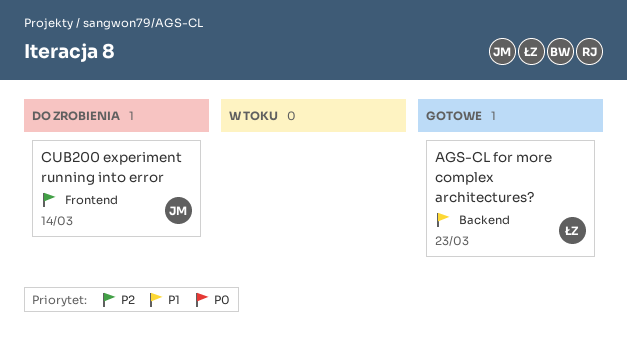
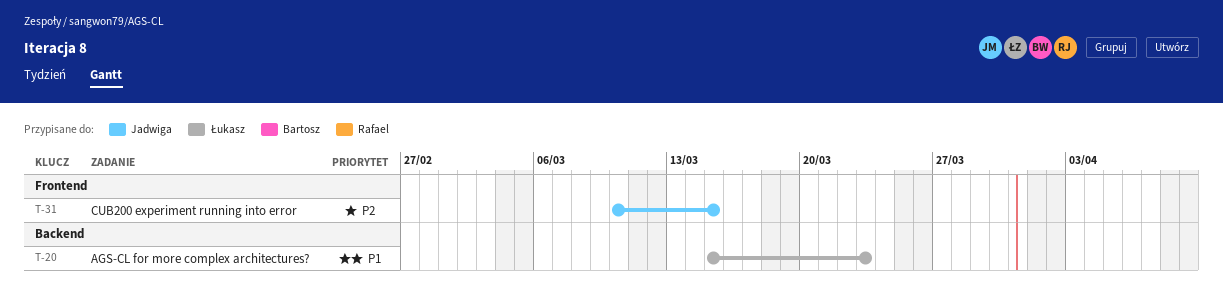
CUB200 experiment running into error, due: Mar 14 -> Mar 15

